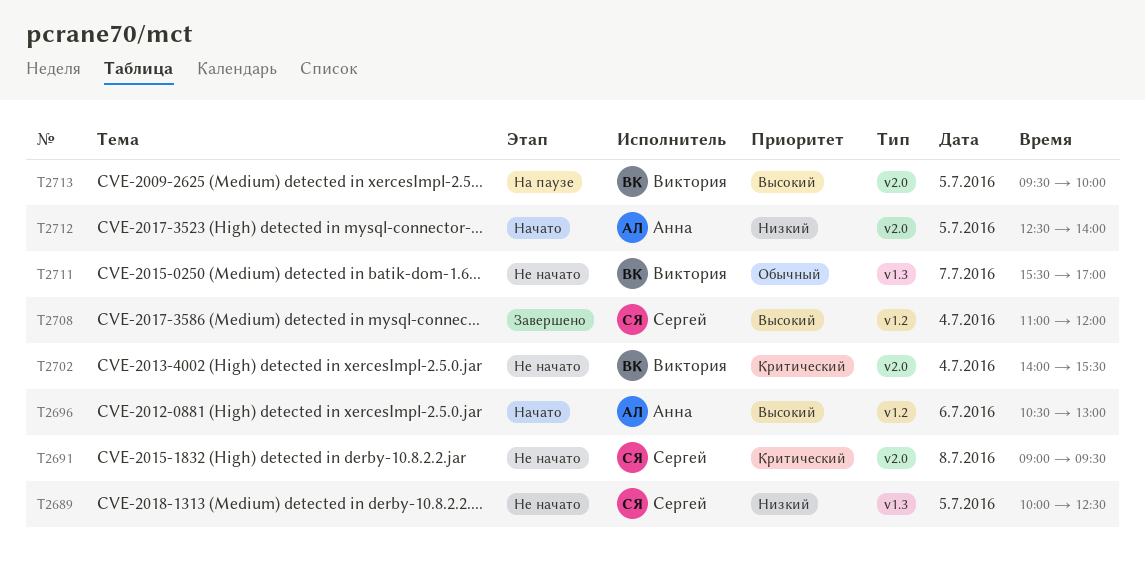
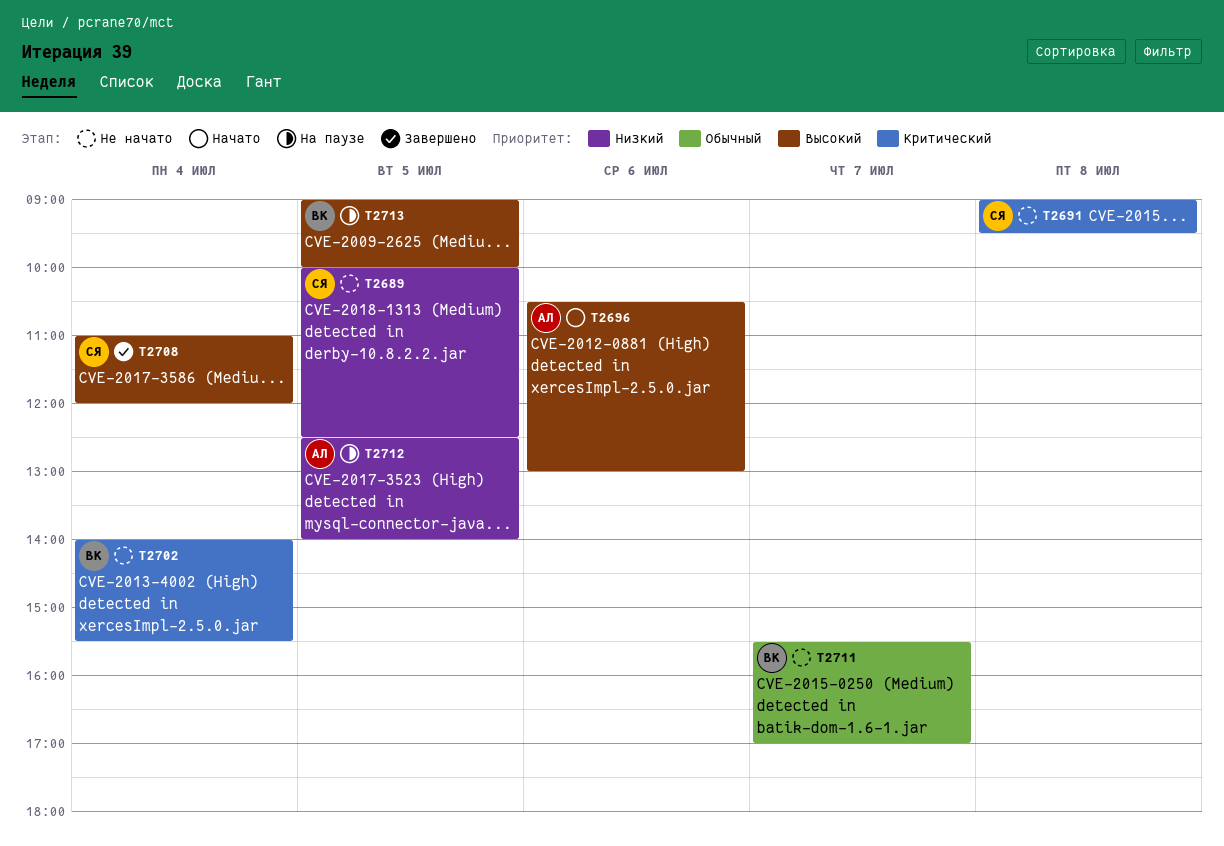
T2712, status: Начато -> На паузе
T2713, begins: 09:30 -> 09:00

